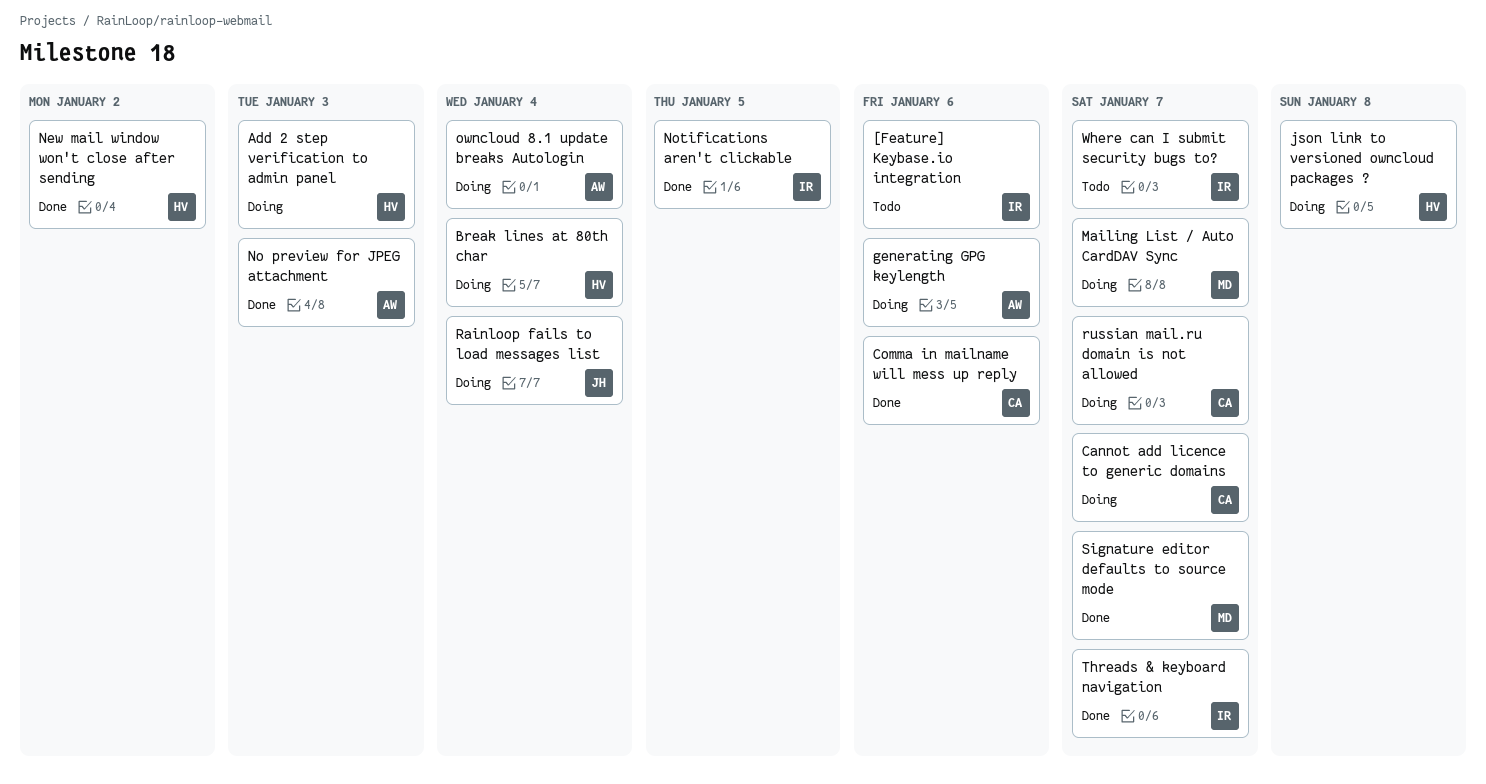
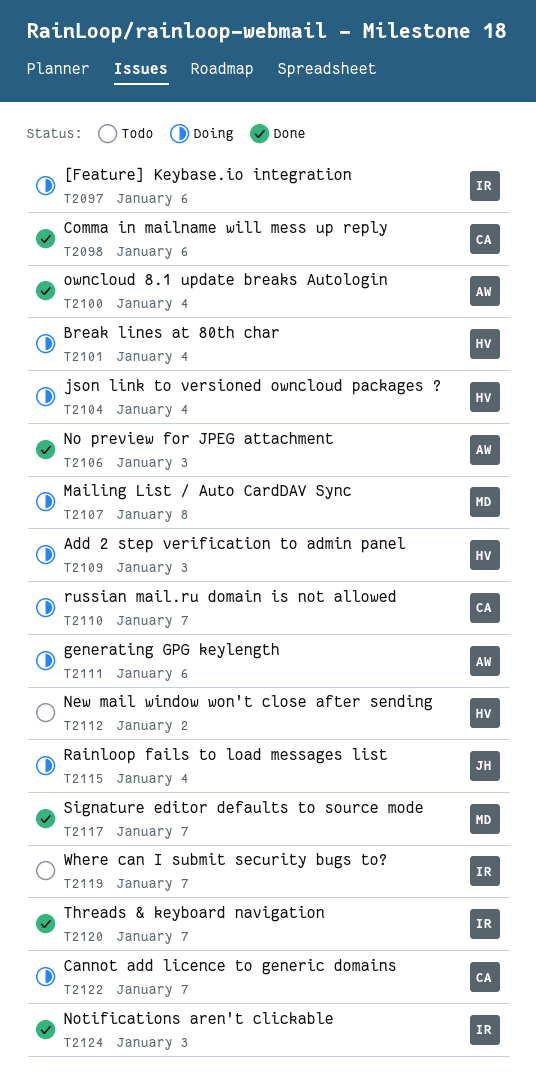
[Feature] Keybase.io integration, status: Todo -> Doing
json link to versioned owncloud packages ?, due: Jan 8 -> Jan 4
Mailing List / Auto CardDAV Sync, due: Jan 7 -> Jan 8
New mail window won't close after sending, status: Done -> Todo
Notifications aren't clickable, due: Jan 5 -> Jan 3
owncloud 8.1 update breaks Autologin, status: Doing -> Done

